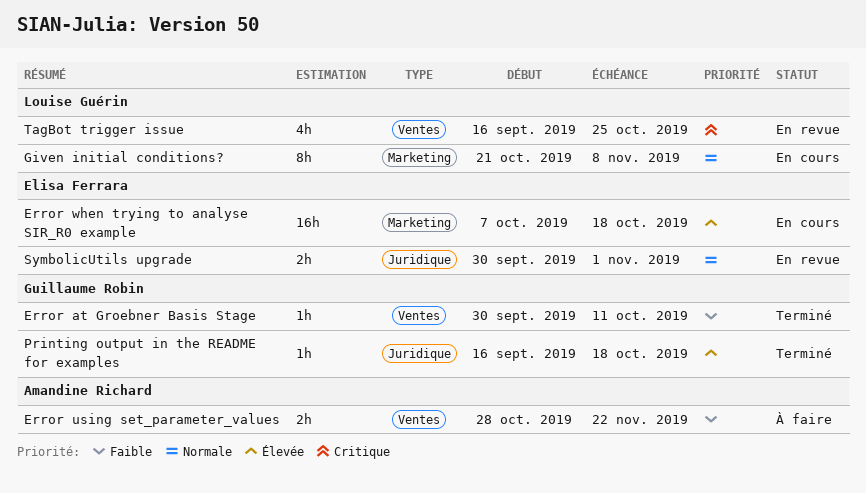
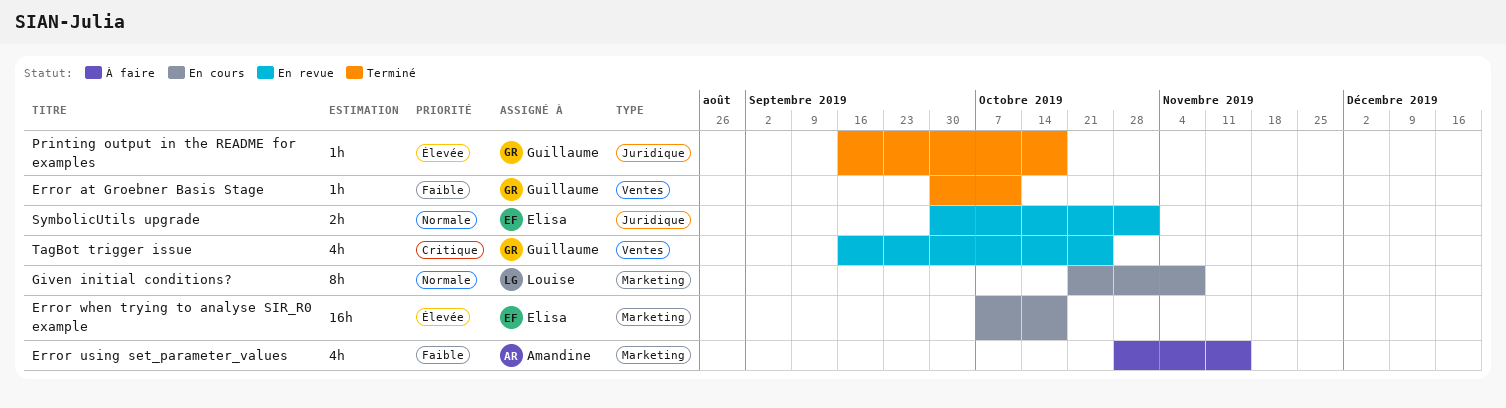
Error using set_parameter_values, label: Ventes -> Marketing
Error using set_parameter_values, estimate: 2h -> 4h
Error using set_parameter_values, due: Nov 22 -> Nov 15
TagBot trigger issue, owner: Louise Guérin -> Guillaume Robin

